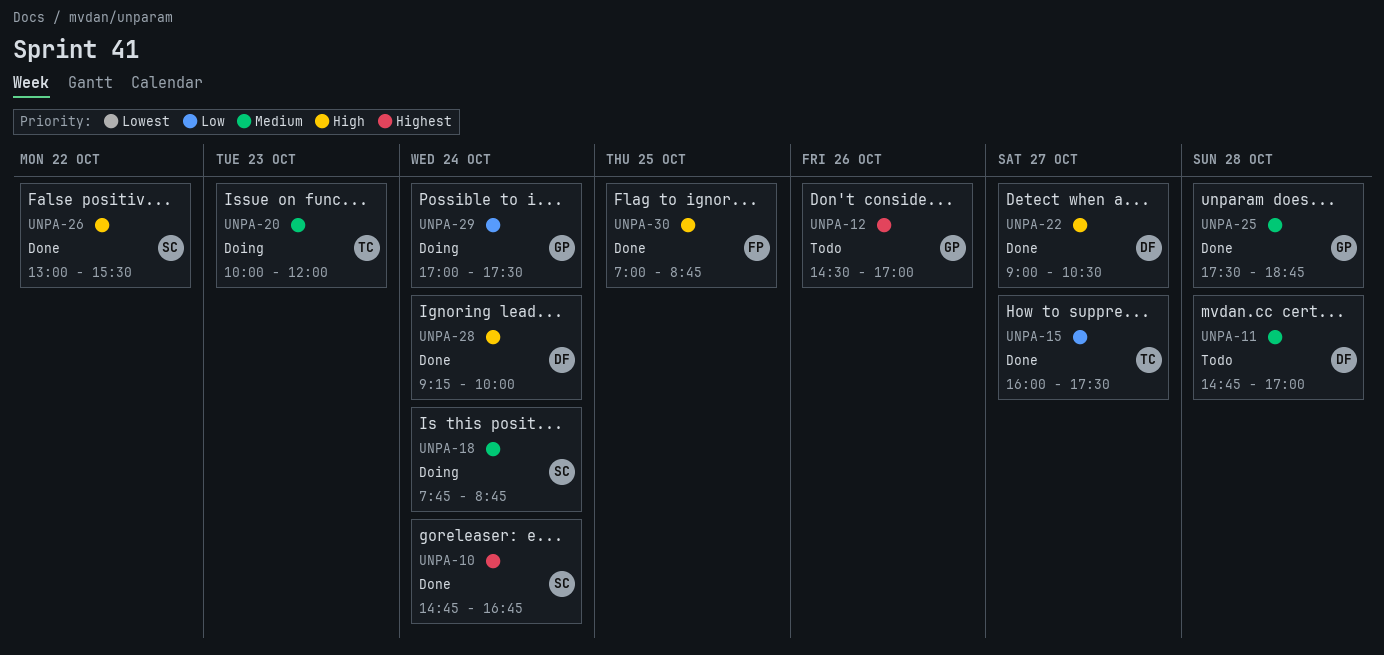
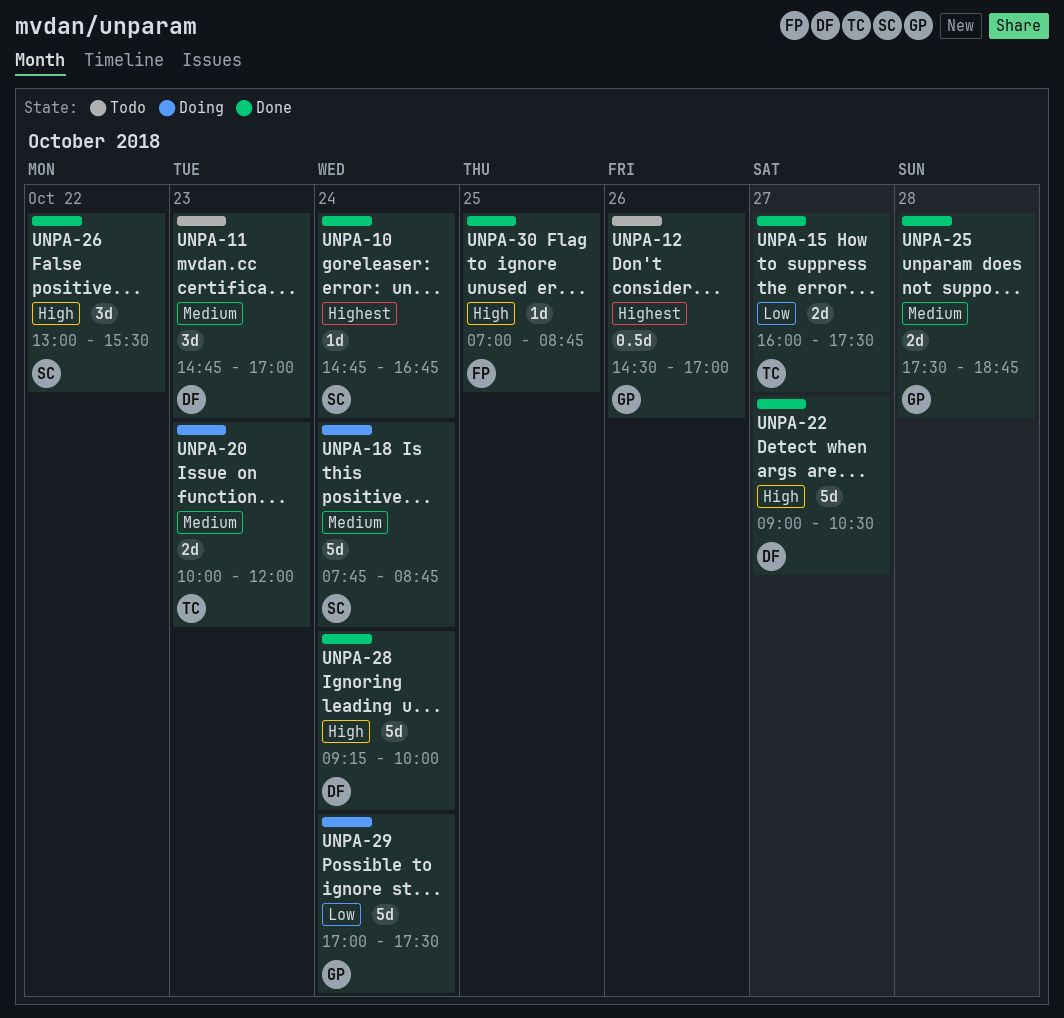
UNPA-11, day: Oct 28 -> Oct 23

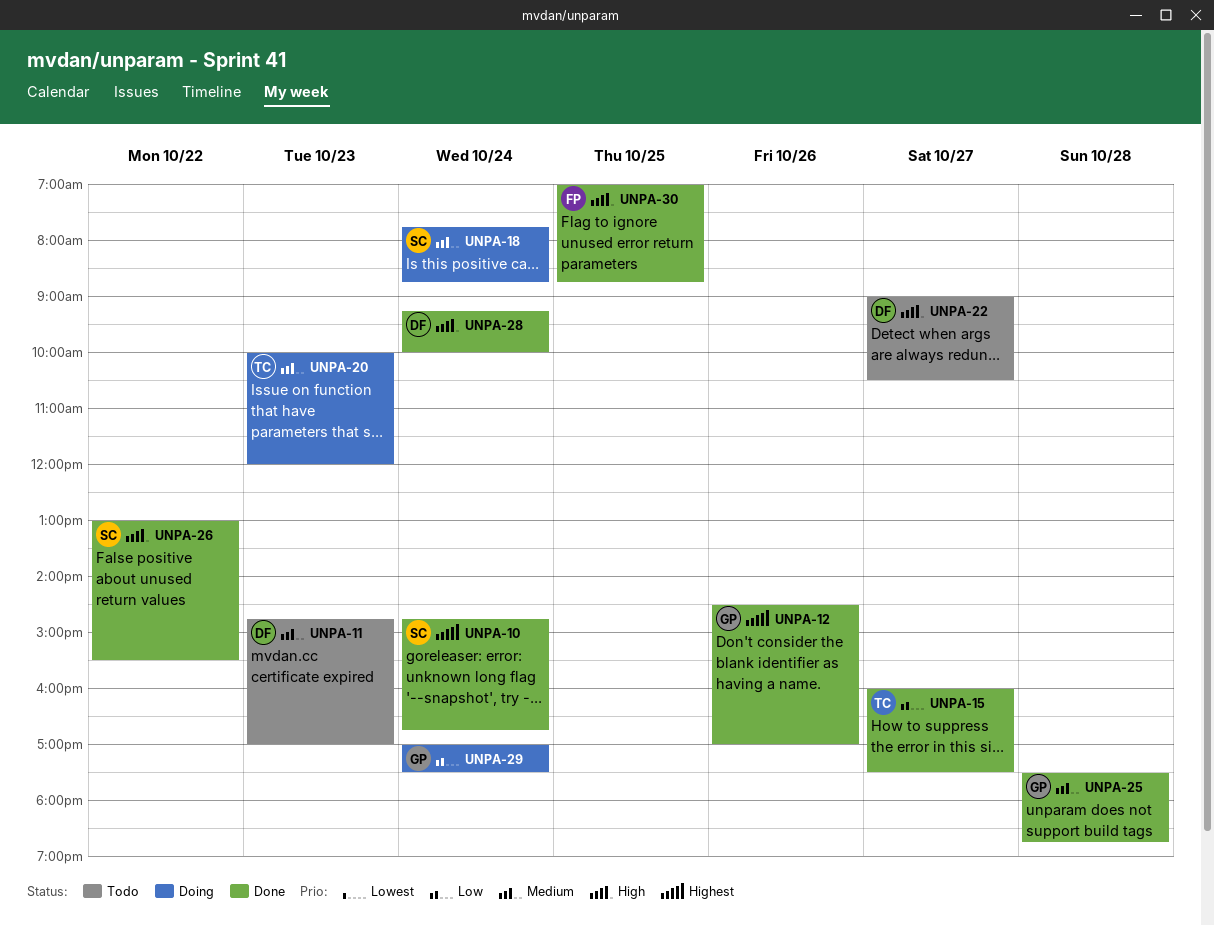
UNPA-12, status: Todo -> Done
UNPA-22, status: Done -> Todo

